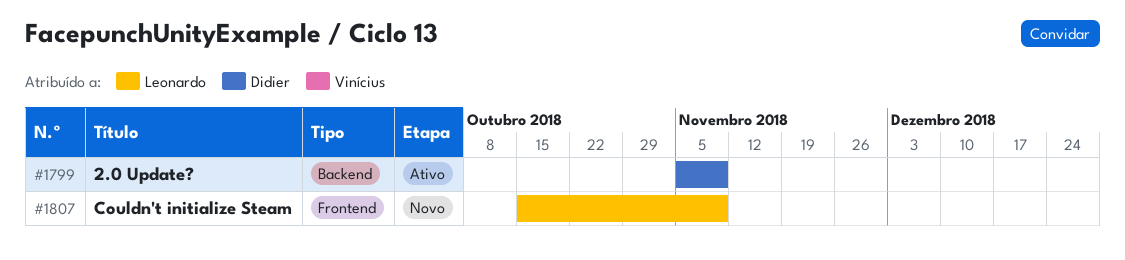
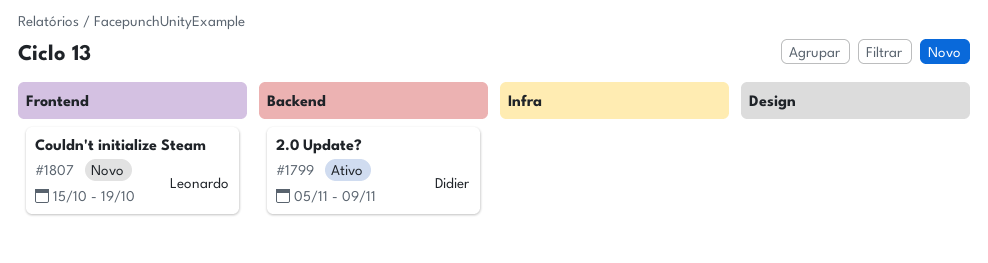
#1807, due: Nov 9 -> Oct 19

